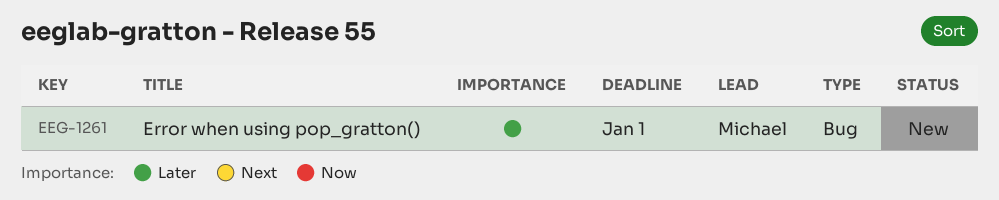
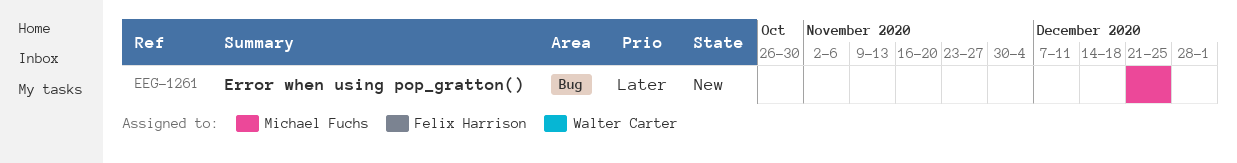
EEG-1261, due: Jan 1 -> Dec 25

